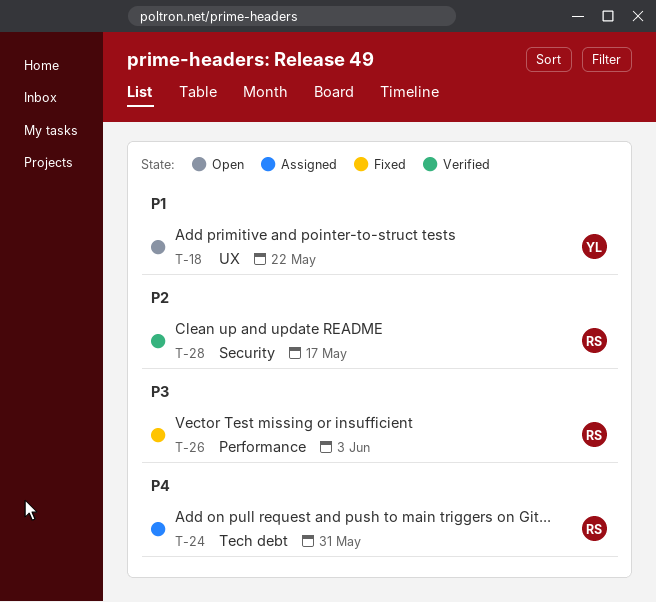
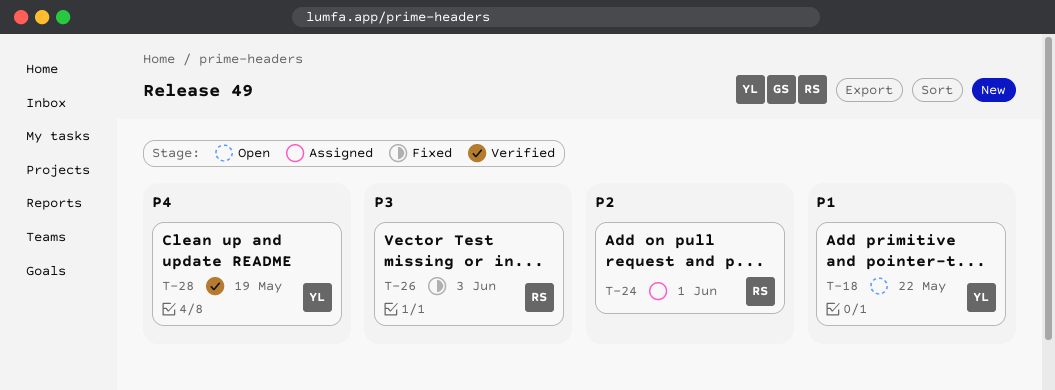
T-24, priority: P4 -> P2
T-24, due: May 31 -> Jun 1
T-28, owner: RS -> YL
T-28, priority: P2 -> P4
T-28, due: May 17 -> May 19

